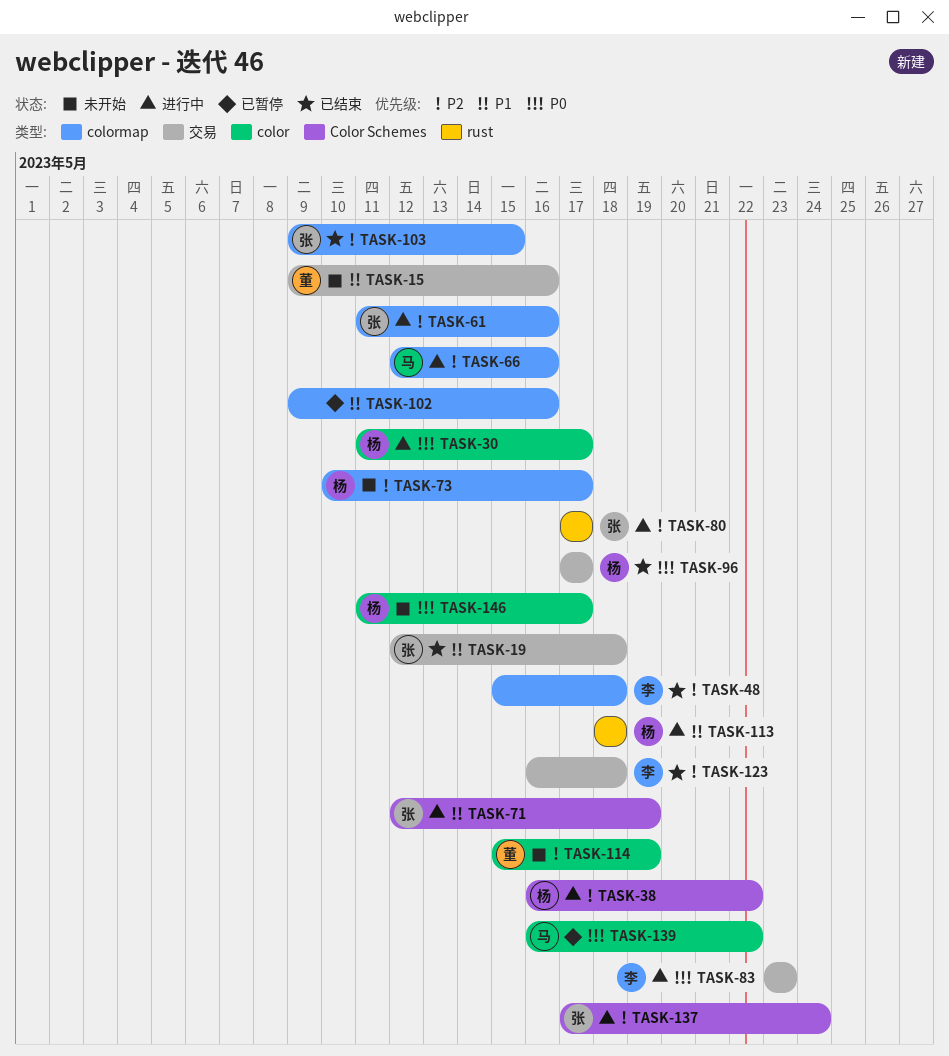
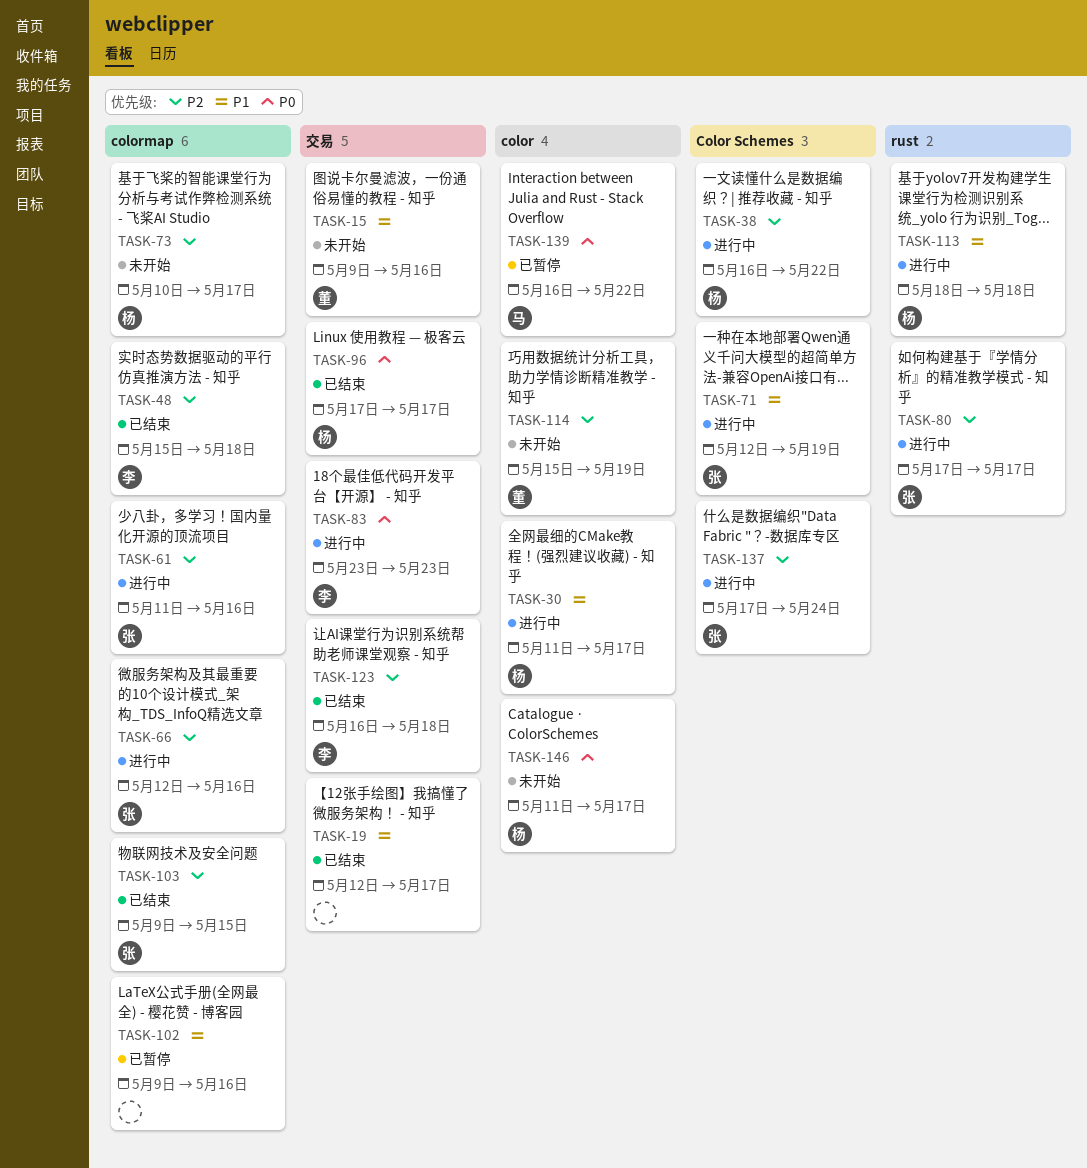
TASK-19, owner: 张 -> none
TASK-19, due: May 18 -> May 17
TASK-30, priority: P0 -> P1
TASK-66, owner: 马 -> 张

